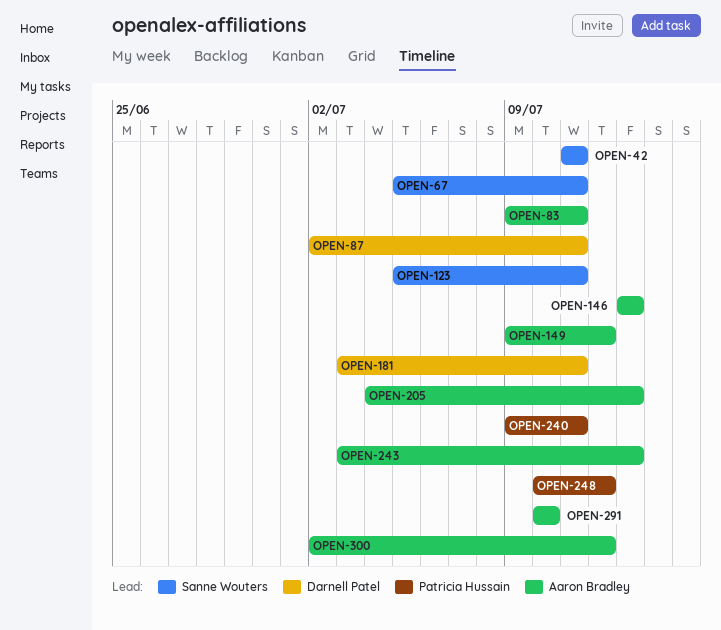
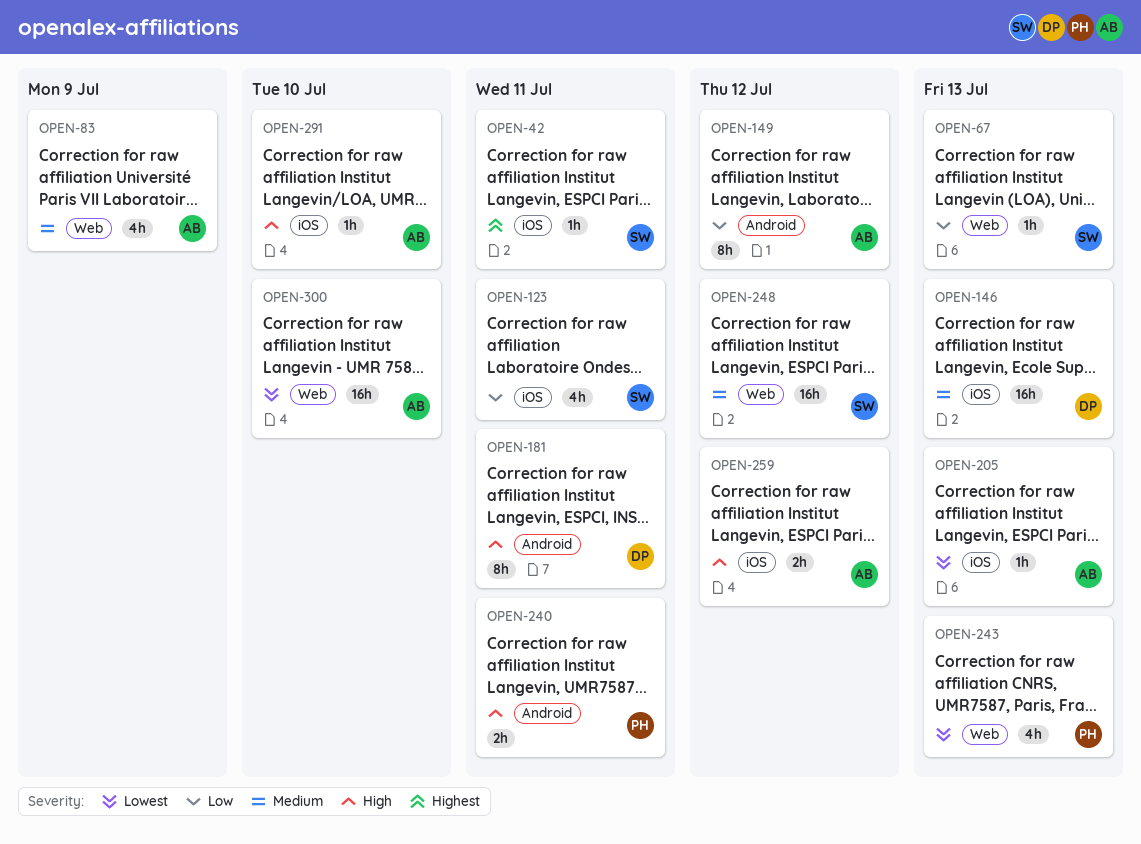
OPEN-67, due: Jul 11 -> Jul 13
OPEN-83, due: Jul 11 -> Jul 9
OPEN-87: present -> none
OPEN-146, owner: Aaron Bradley -> Darnell Patel
OPEN-243, owner: Aaron Bradley -> Patricia Hussain
OPEN-248, owner: Patricia Hussain -> Sanne Wouters
OPEN-259: none -> present
OPEN-300, due: Jul 12 -> Jul 10

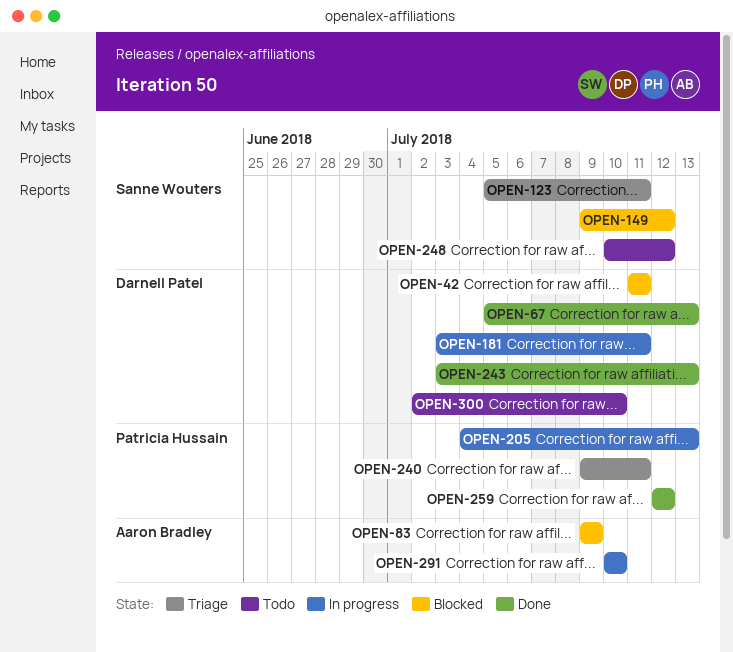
OPEN-42, owner: Sanne Wouters -> Darnell Patel
OPEN-67, owner: Sanne Wouters -> Darnell Patel
OPEN-146: present -> none
OPEN-149, owner: Aaron Bradley -> Sanne Wouters
OPEN-205, owner: Aaron Bradley -> Patricia Hussain
OPEN-243, owner: Patricia Hussain -> Darnell Patel
OPEN-259, owner: Aaron Bradley -> Patricia Hussain
OPEN-300, owner: Aaron Bradley -> Darnell Patel

